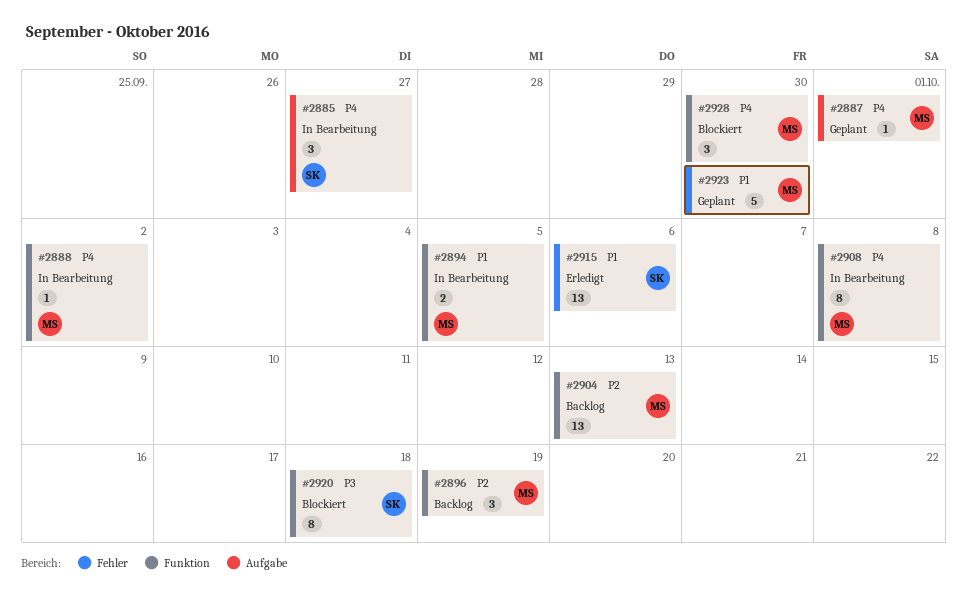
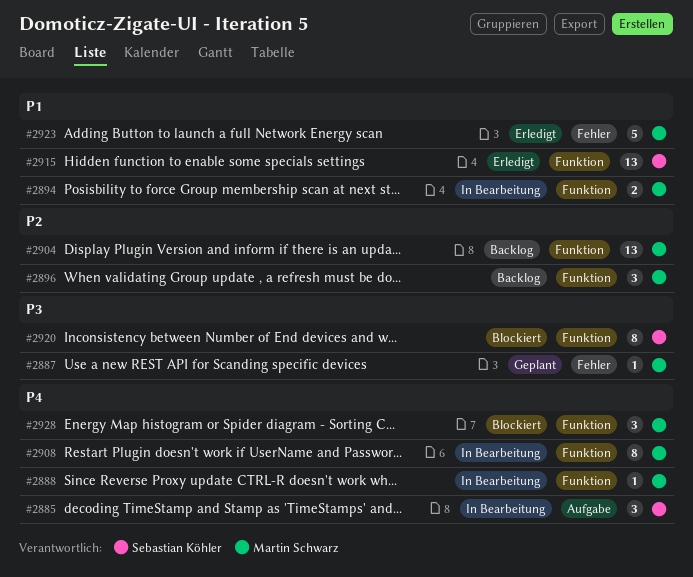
#2887, priority: P4 -> P3
#2887, label: Aufgabe -> Fehler
#2915, label: Fehler -> Funktion
#2923, status: Geplant -> Erledigt

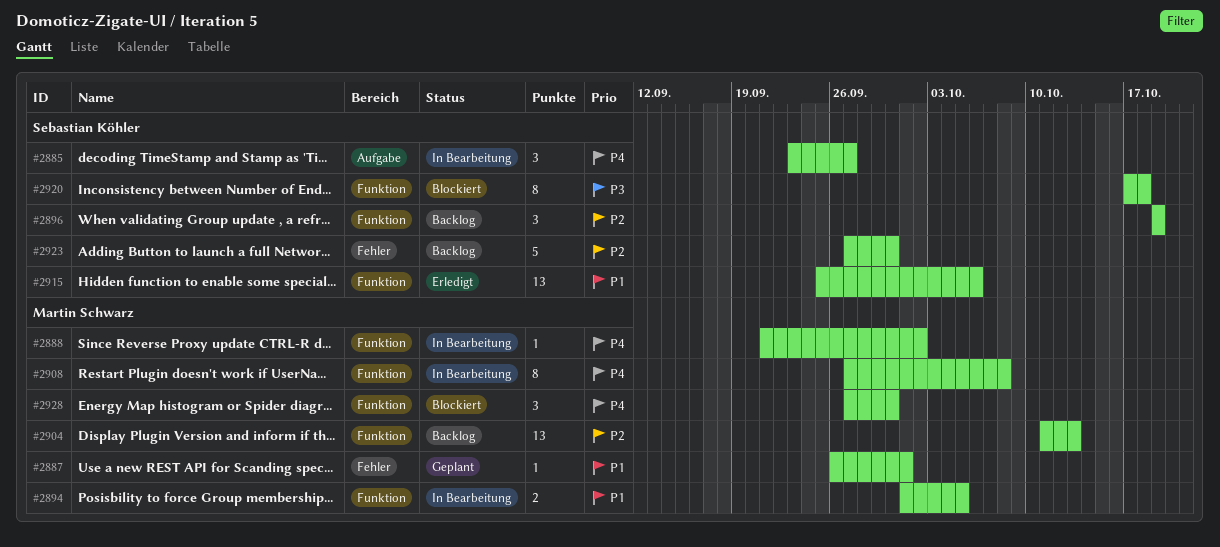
#2887, priority: P3 -> P1
#2896, owner: Martin Schwarz -> Sebastian Köhler
#2923, status: Erledigt -> Backlog
#2923, owner: Martin Schwarz -> Sebastian Köhler
#2923, priority: P1 -> P2

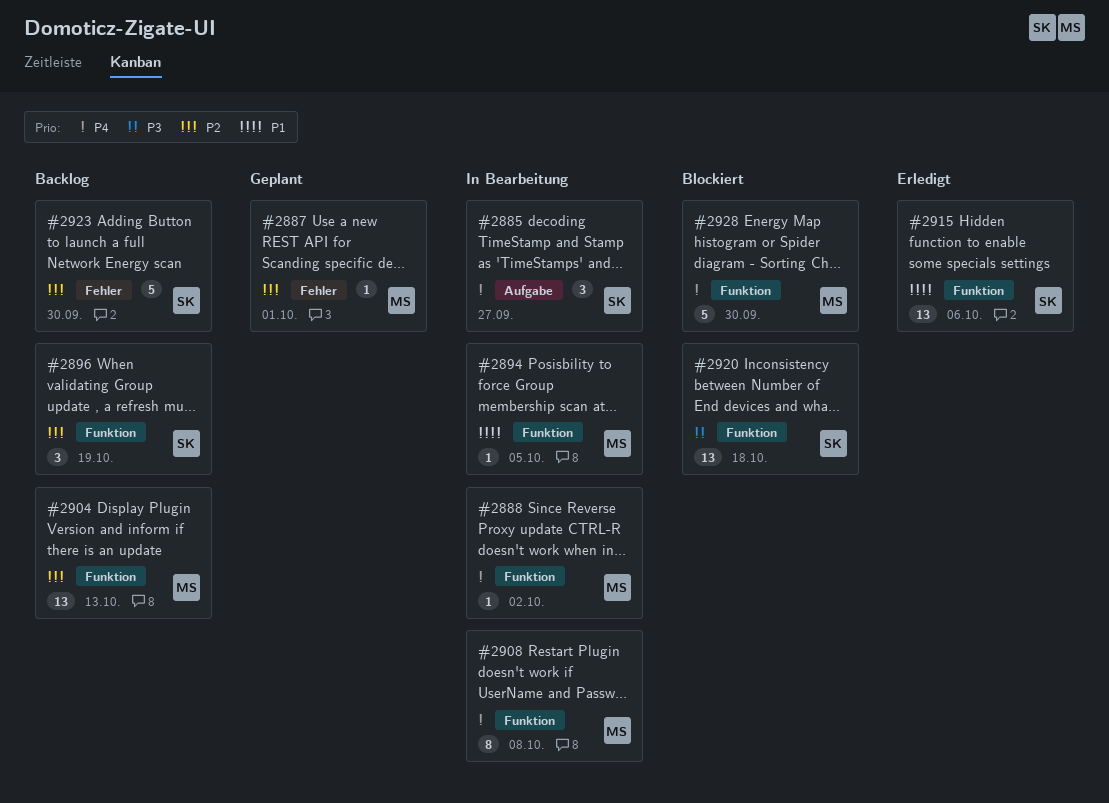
#2887, priority: P1 -> P2
#2894, estimate: 2 -> 1
#2920, estimate: 8 -> 13
#2928, estimate: 3 -> 5

